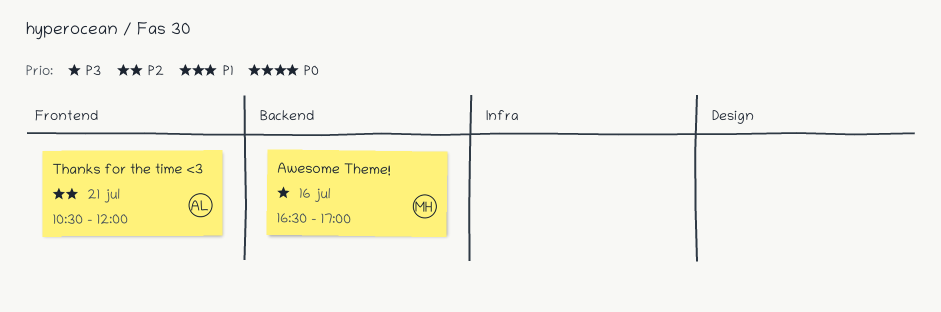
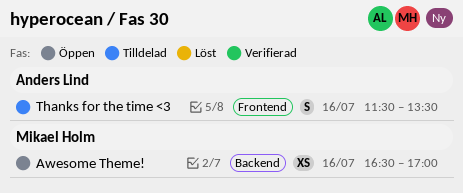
Thanks for the time <3, day: Jul 21 -> Jul 16
Thanks for the time <3, begins: 10:30 -> 11:30
Thanks for the time <3, ends: 12:00 -> 13:30

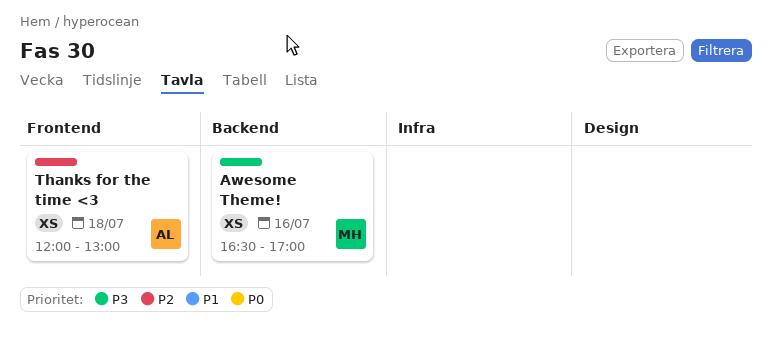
Thanks for the time <3, estimate: S -> XS
Thanks for the time <3, day: Jul 16 -> Jul 18
Thanks for the time <3, begins: 11:30 -> 12:00
Thanks for the time <3, ends: 13:30 -> 13:00

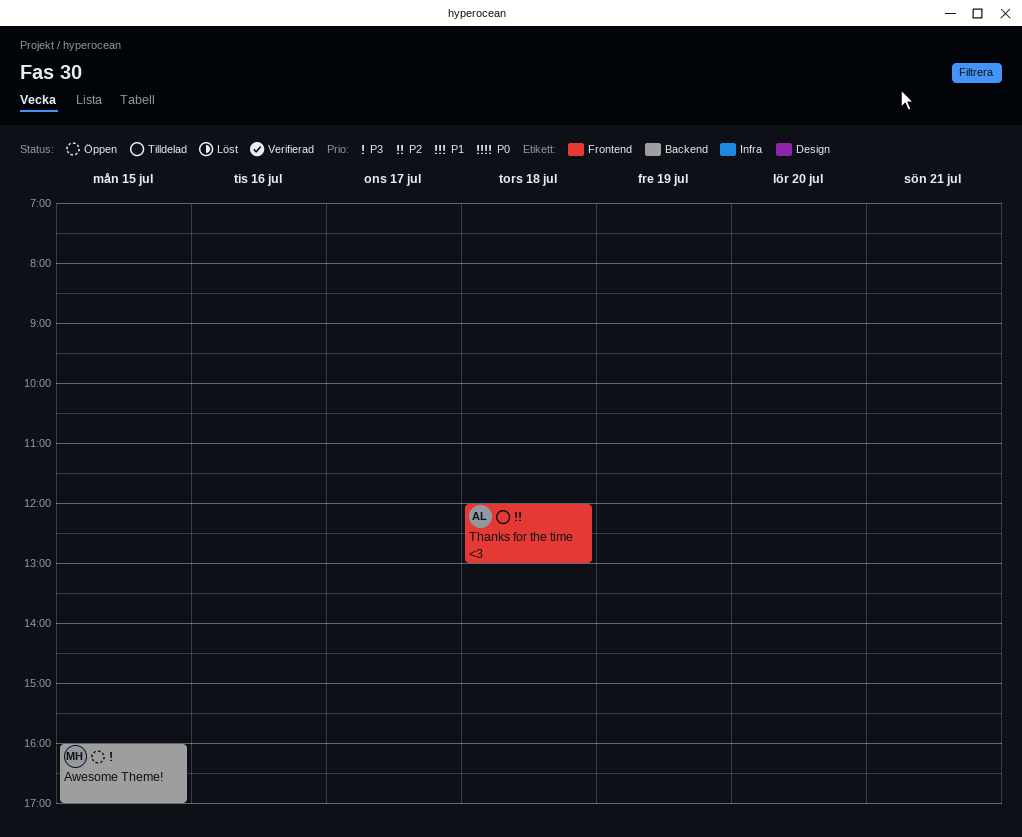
Awesome Theme!, day: Jul 16 -> Jul 15
Awesome Theme!, begins: 16:30 -> 16:00

